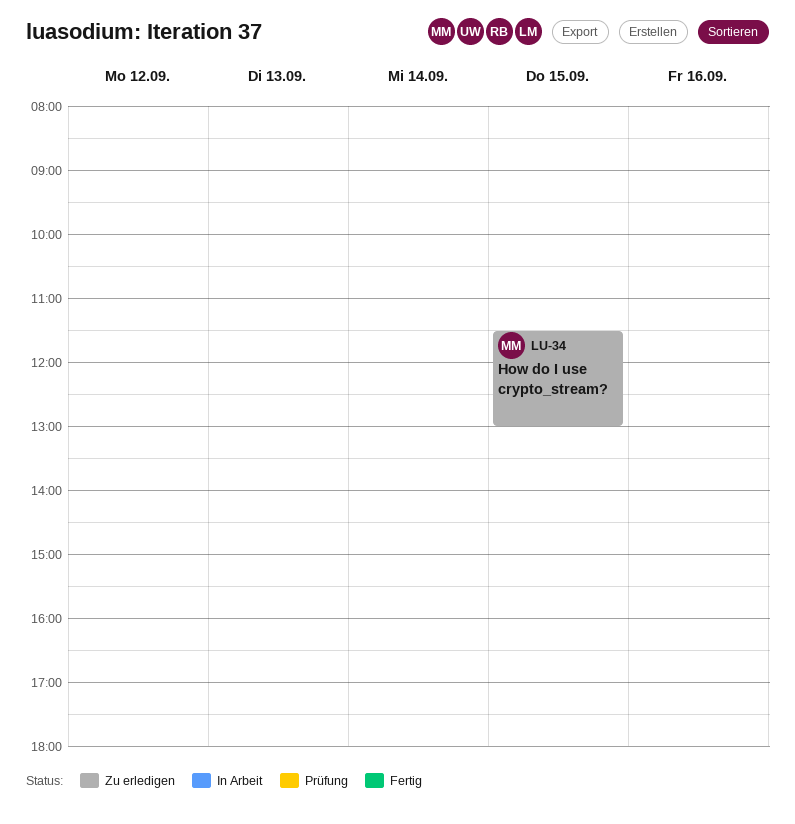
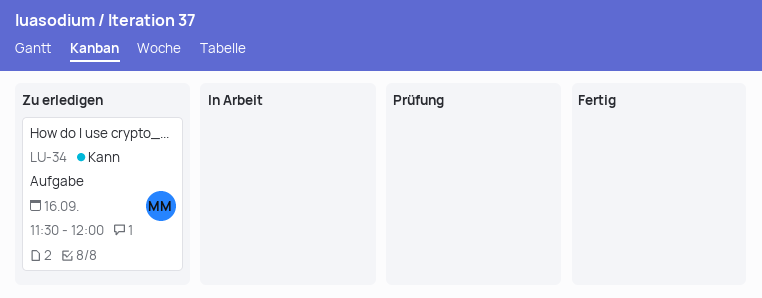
LU-34, day: Sep 15 -> Sep 16
LU-34, ends: 13:00 -> 12:00

